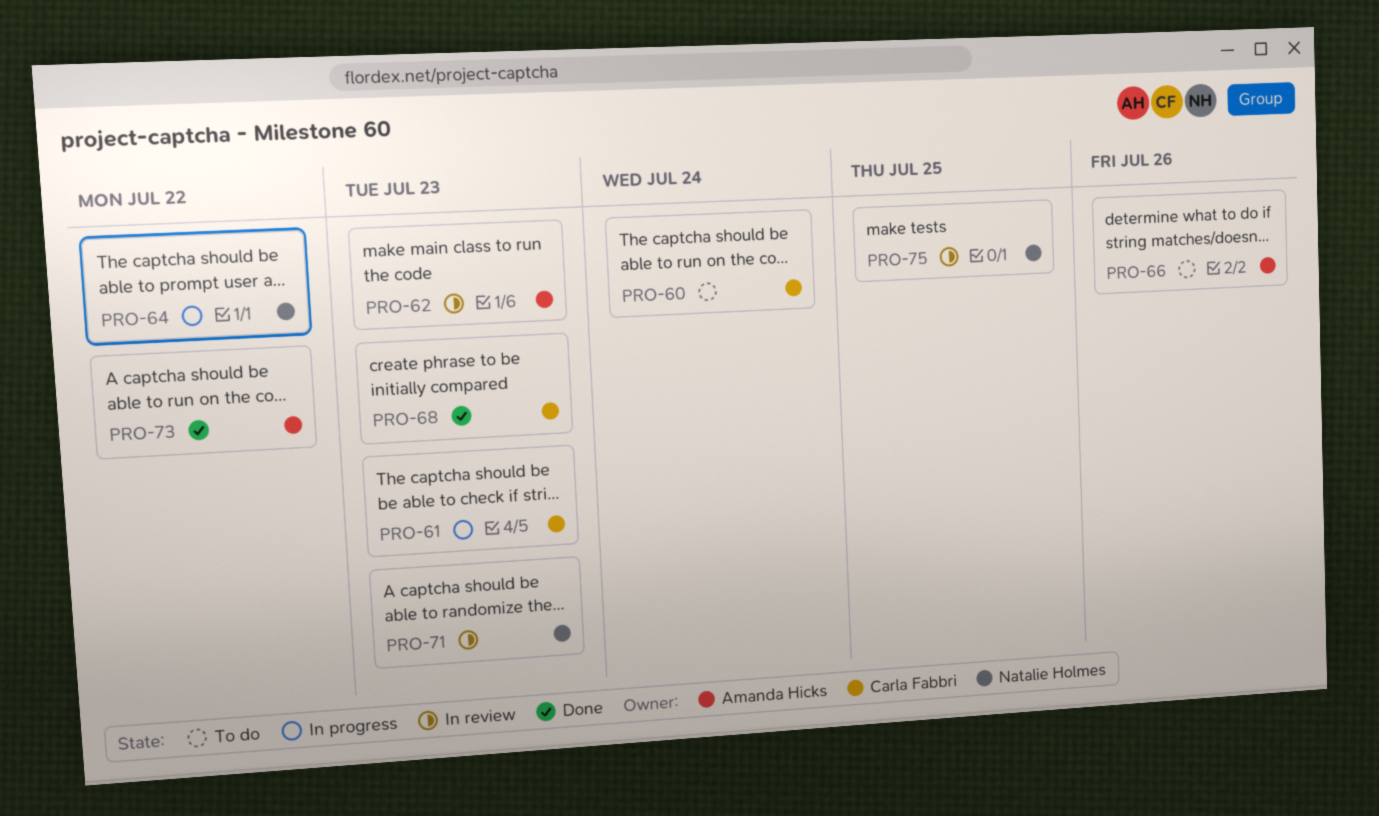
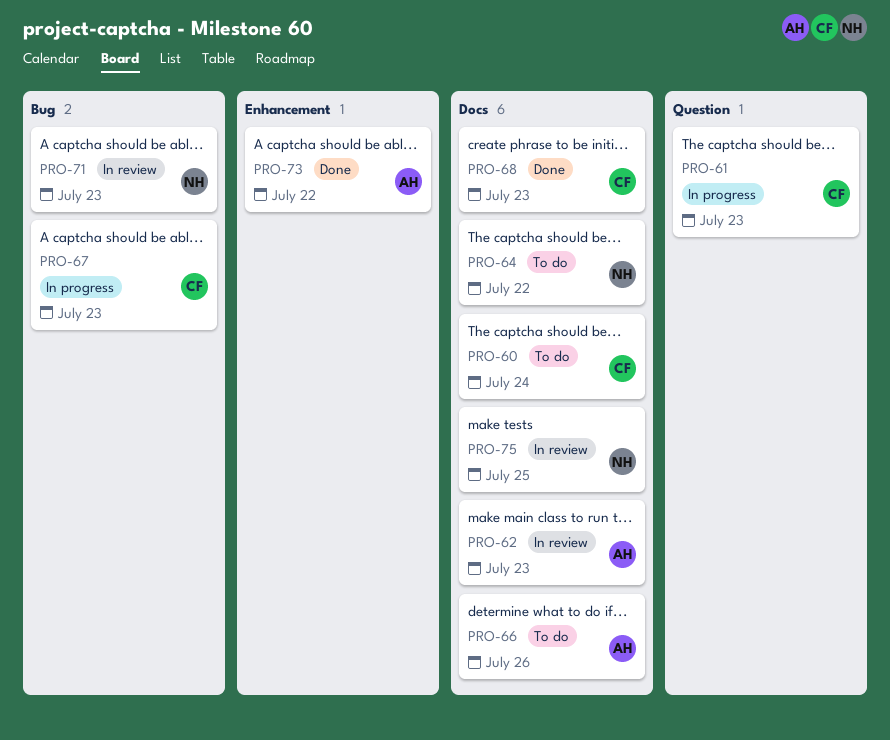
PRO-64, status: In progress -> To do
PRO-67: none -> present

